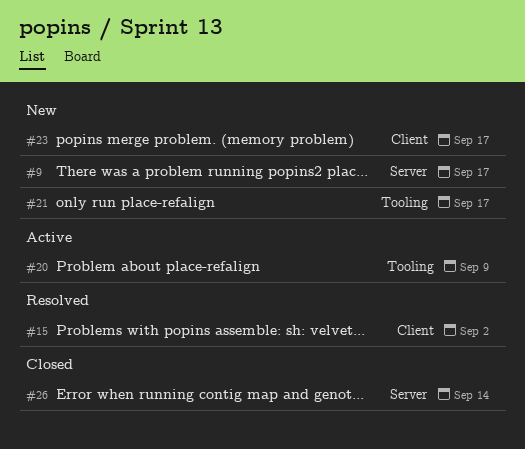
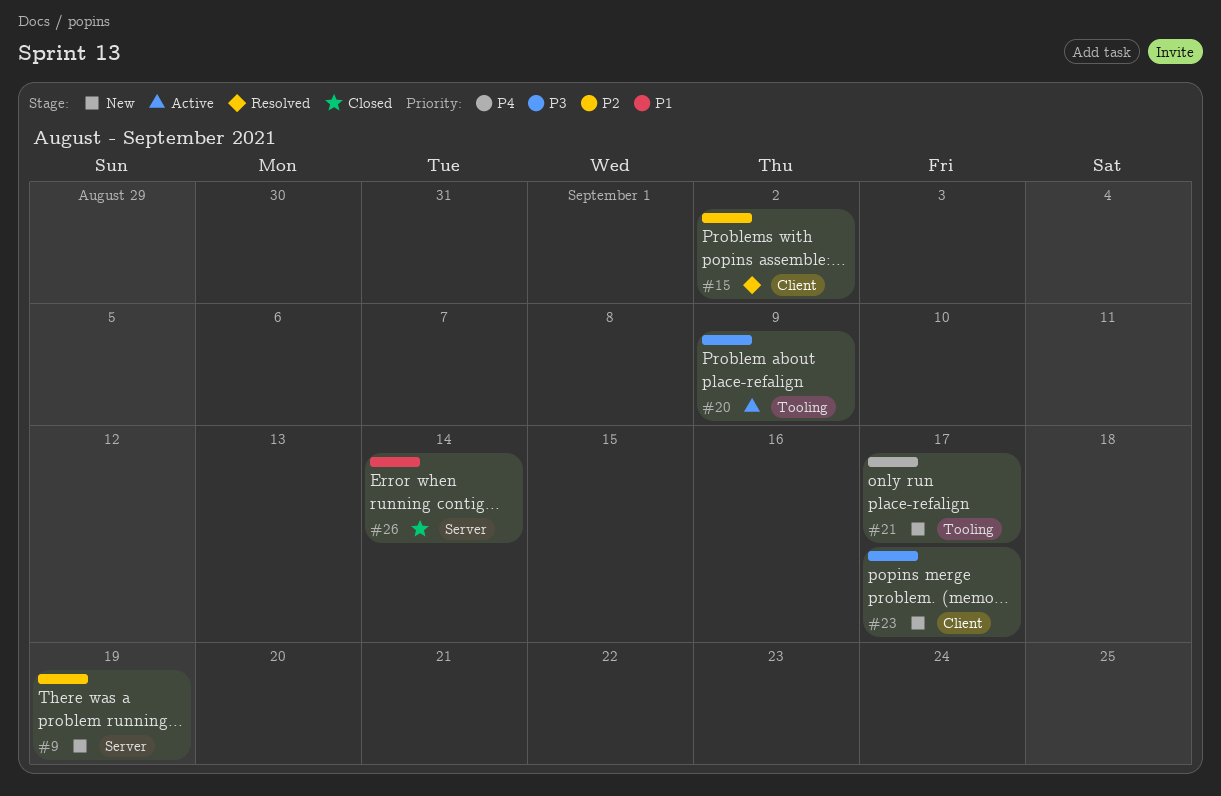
#9, due: Sep 17 -> Sep 19

